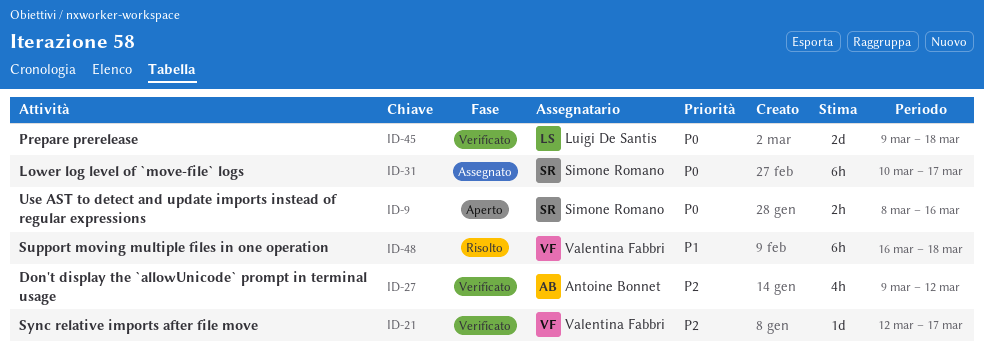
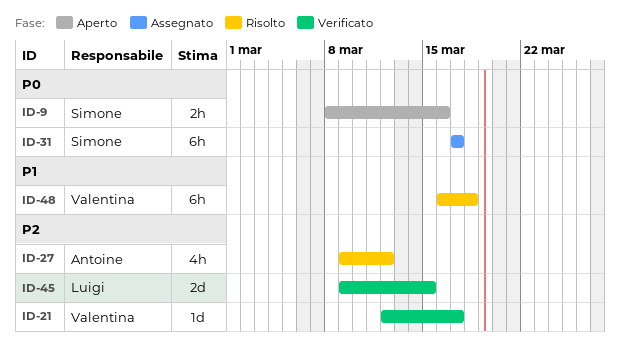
ID-27, status: Verificato -> Risolto
ID-31, start: Mar 10 -> Mar 17
ID-45, priority: P0 -> P2
ID-45, due: Mar 18 -> Mar 15

